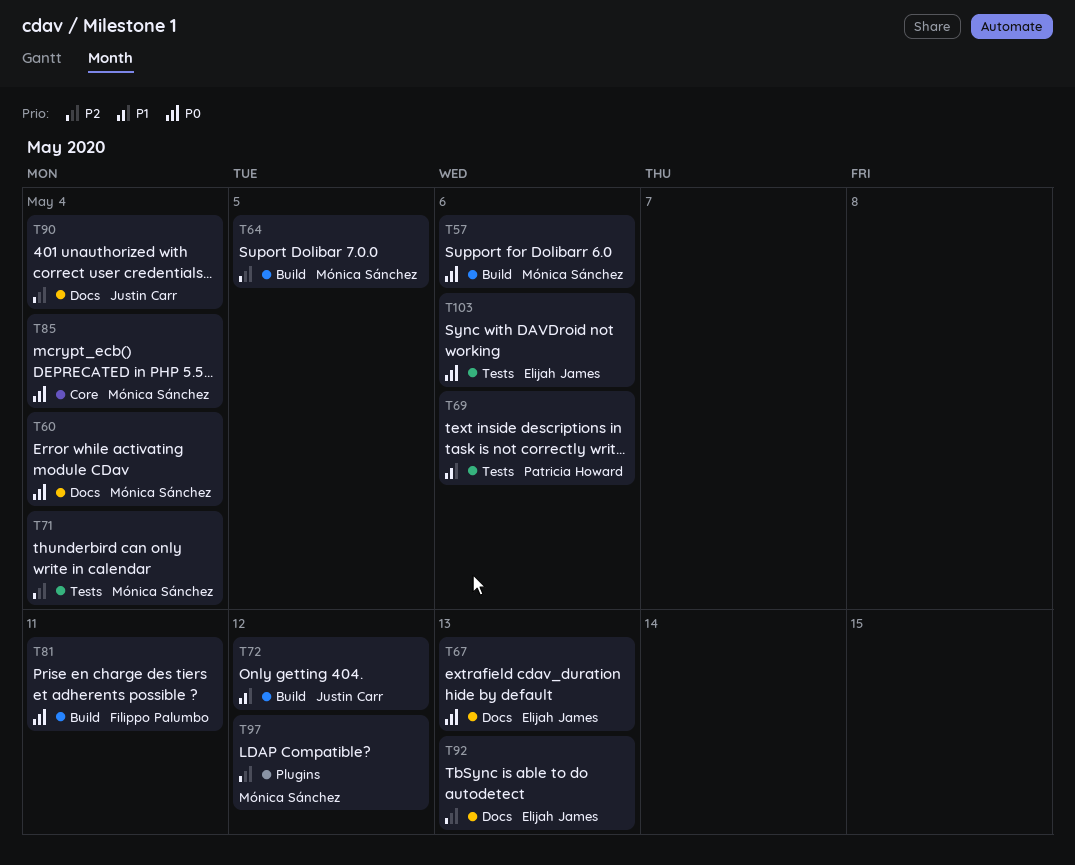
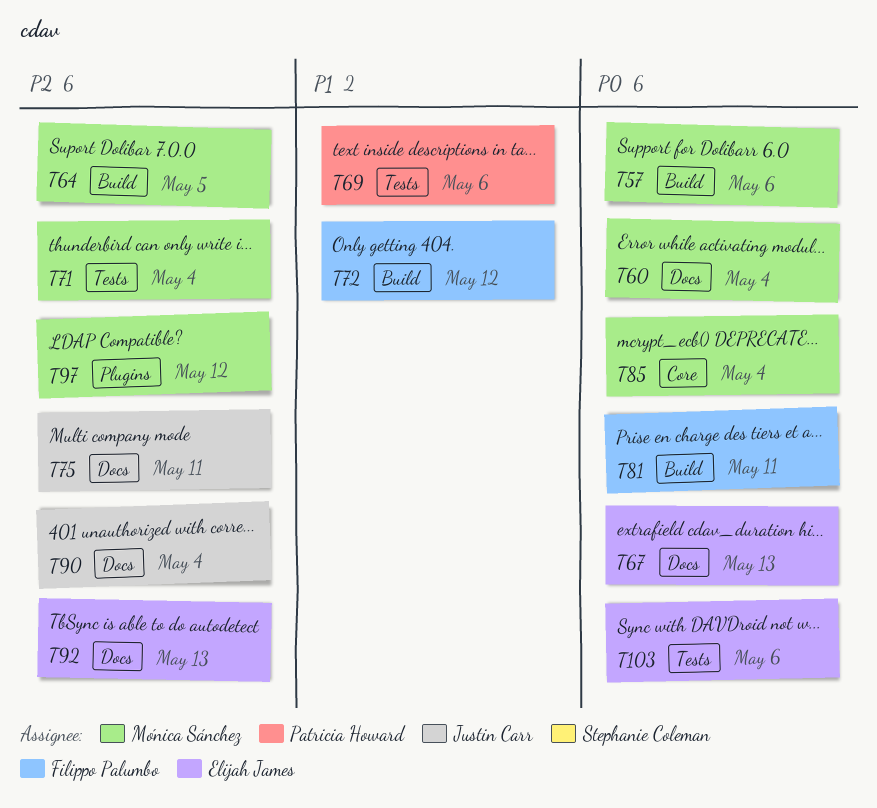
T72, owner: Justin Carr -> Filippo Palumbo
T75: none -> present

